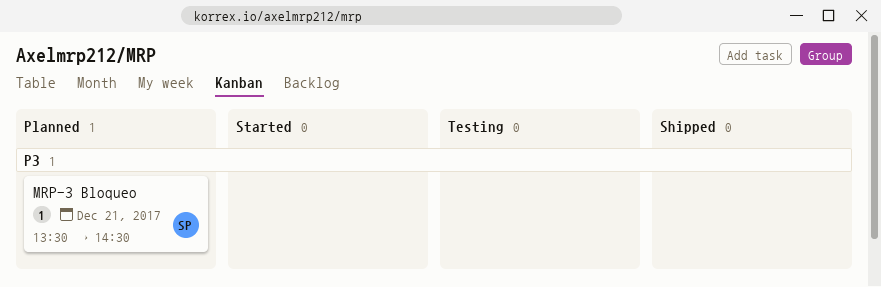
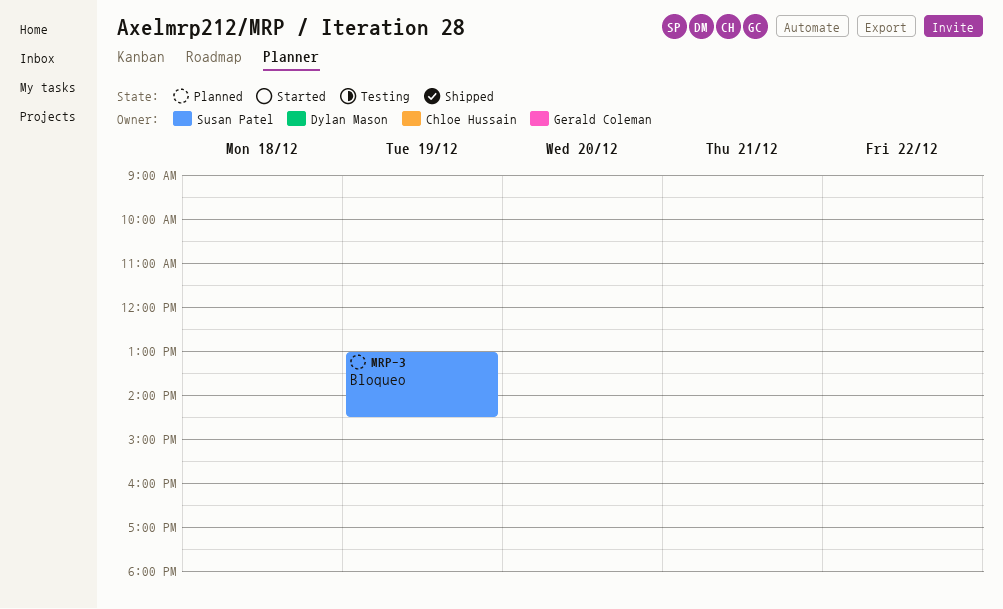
MRP-3, day: Dec 21 -> Dec 19
MRP-3, begins: 13:30 -> 13:00

